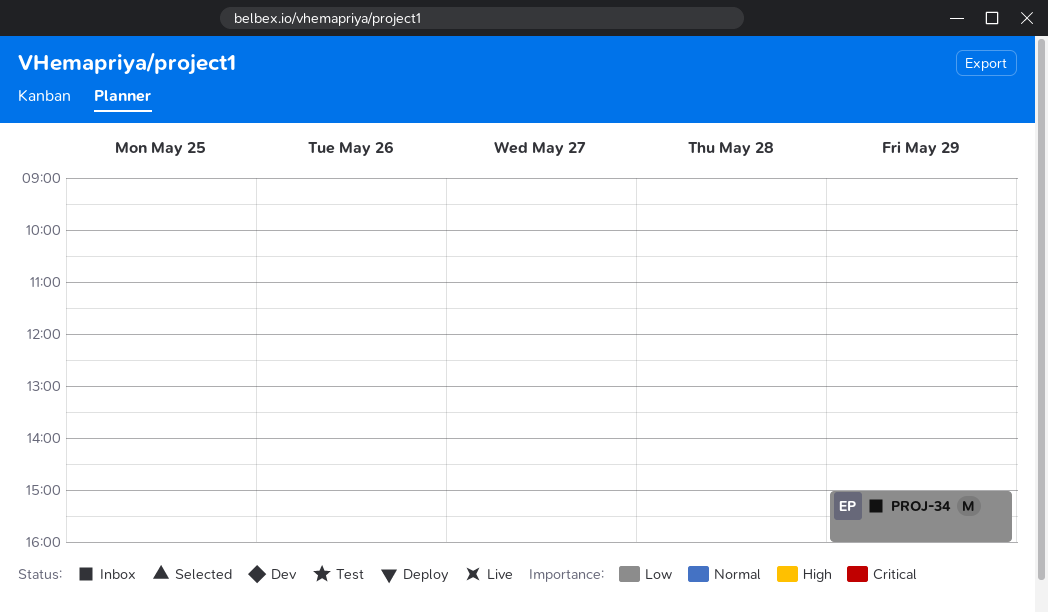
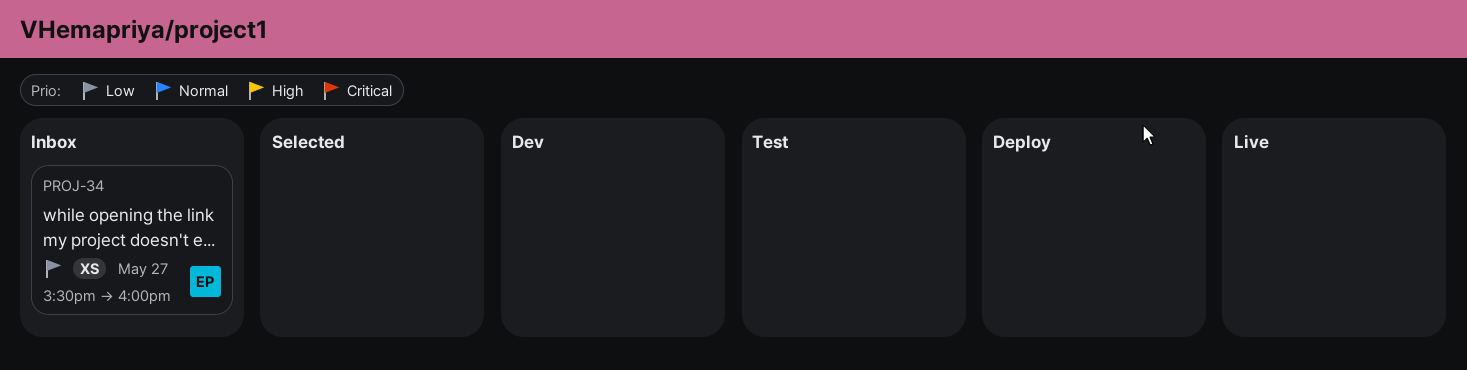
PROJ-34, estimate: M -> XS
PROJ-34, day: May 29 -> May 27
PROJ-34, begins: 15:00 -> 15:30

